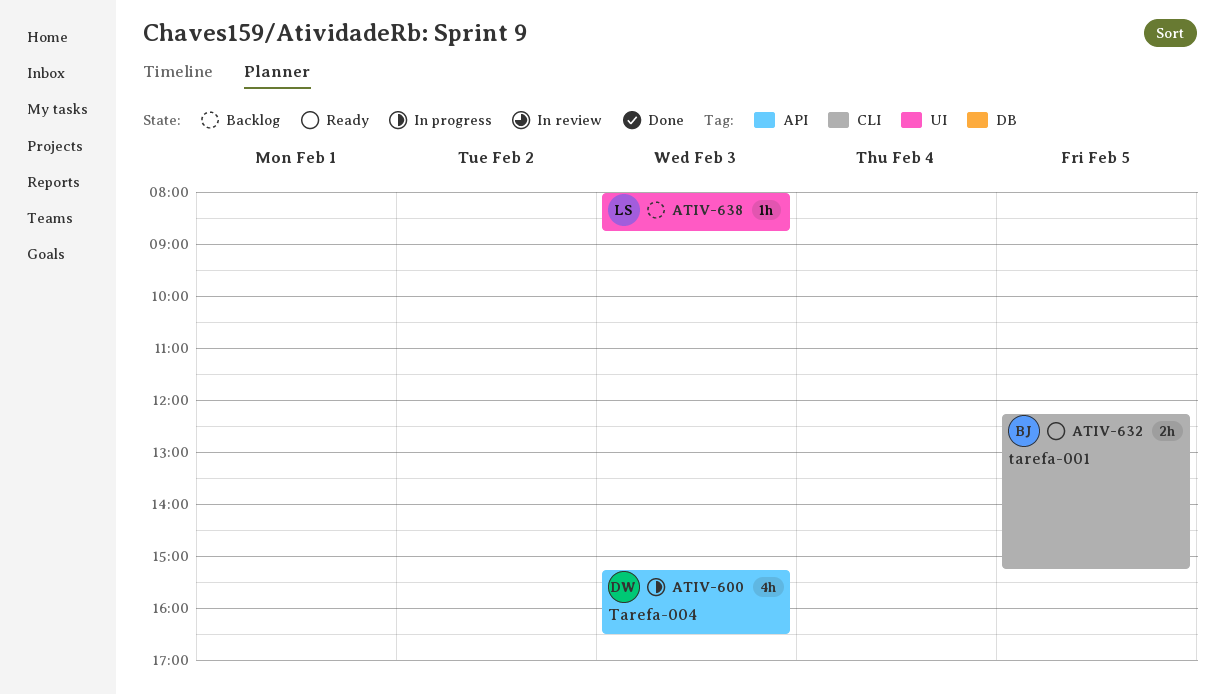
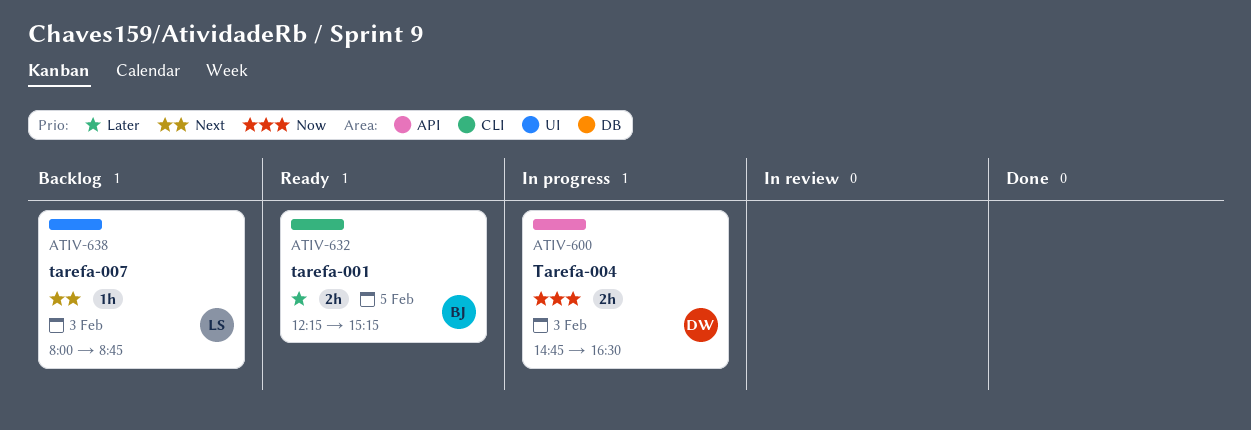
ATIV-600, estimate: 4h -> 2h
ATIV-600, begins: 15:15 -> 14:45

